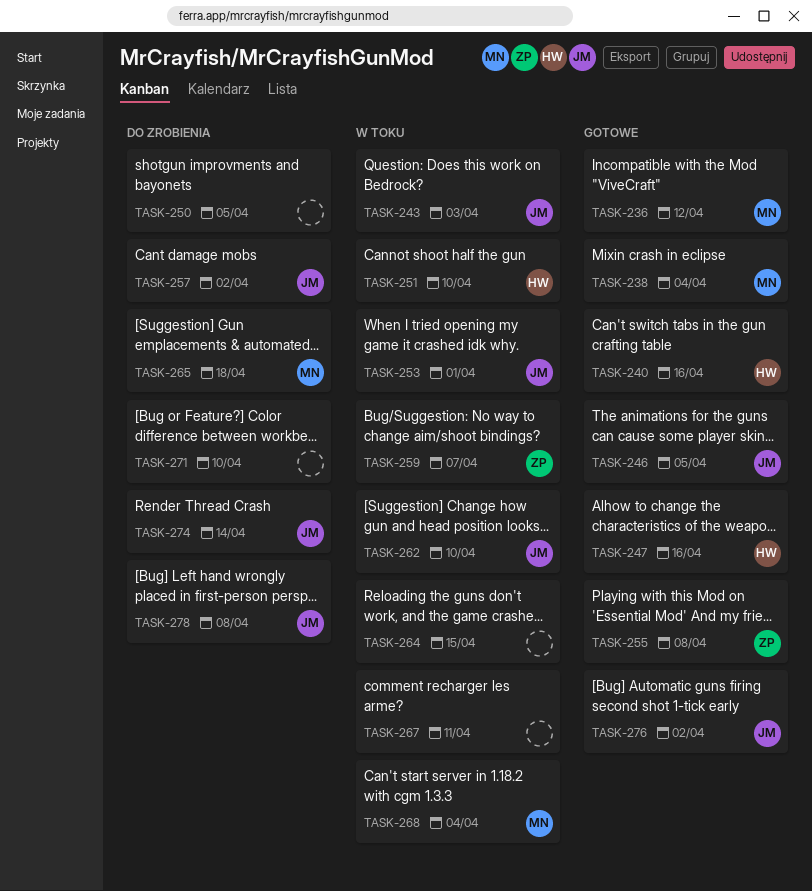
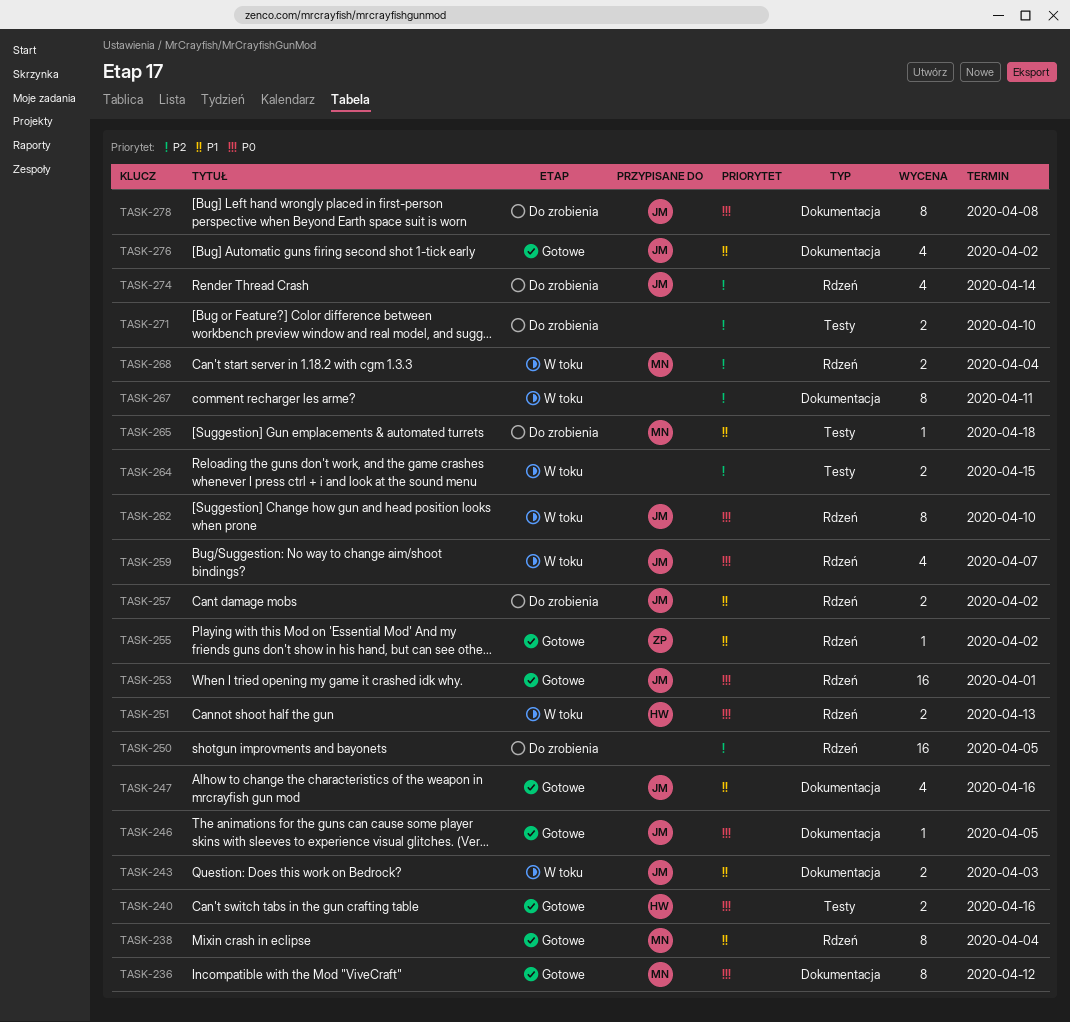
TASK-247, owner: HW -> JM
TASK-251, due: Apr 10 -> Apr 13
TASK-253, status: W toku -> Gotowe
TASK-255, due: Apr 8 -> Apr 2
TASK-259, owner: ZP -> JM

